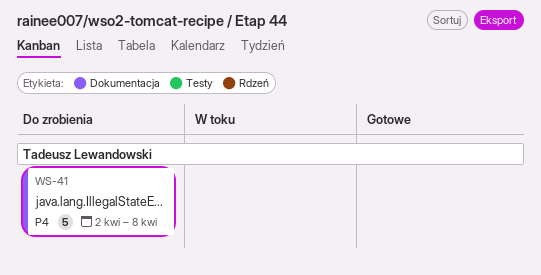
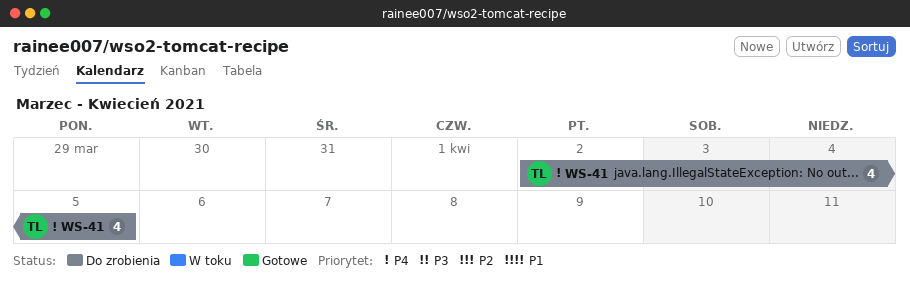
WS-41, estimate: 5 -> 4
WS-41, due: Apr 8 -> Apr 5

